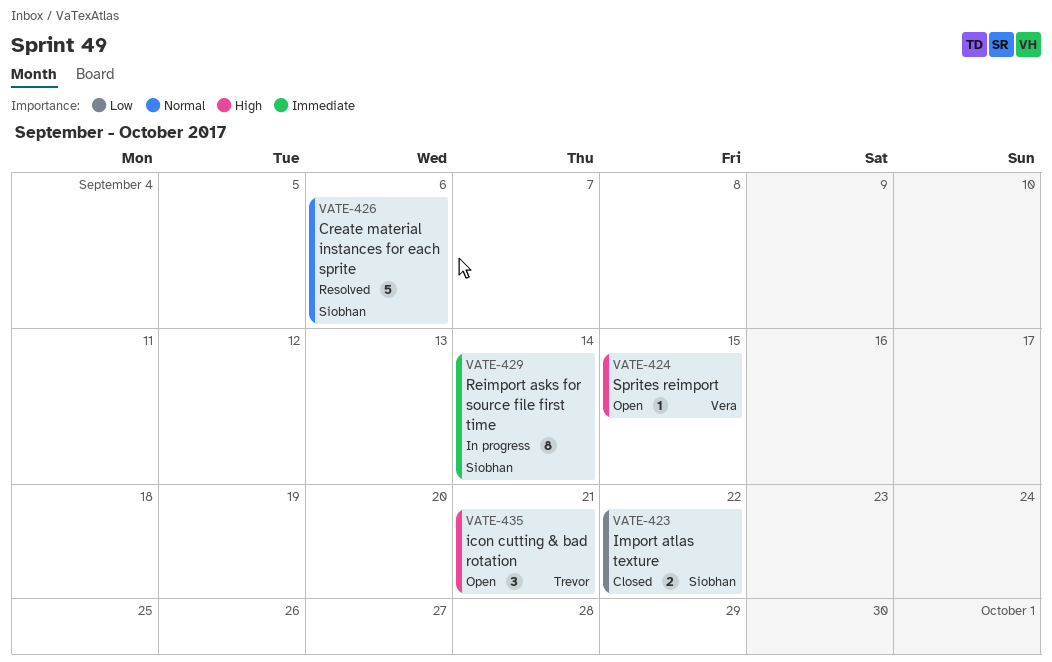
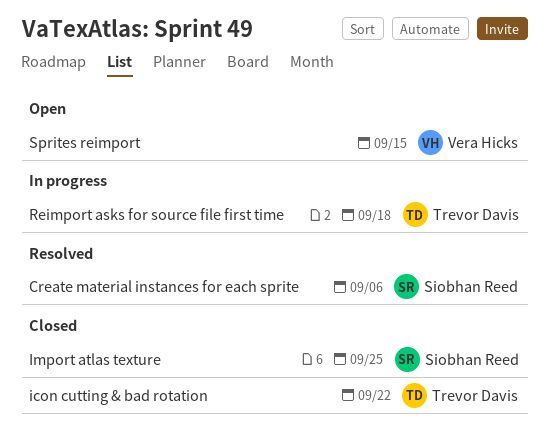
icon cutting & bad rotation, status: Open -> Closed
icon cutting & bad rotation, due: Sep 21 -> Sep 22
Import atlas texture, due: Sep 22 -> Sep 25
Reimport asks for source file first time, owner: Siobhan Reed -> Trevor Davis
Reimport asks for source file first time, due: Sep 14 -> Sep 18

